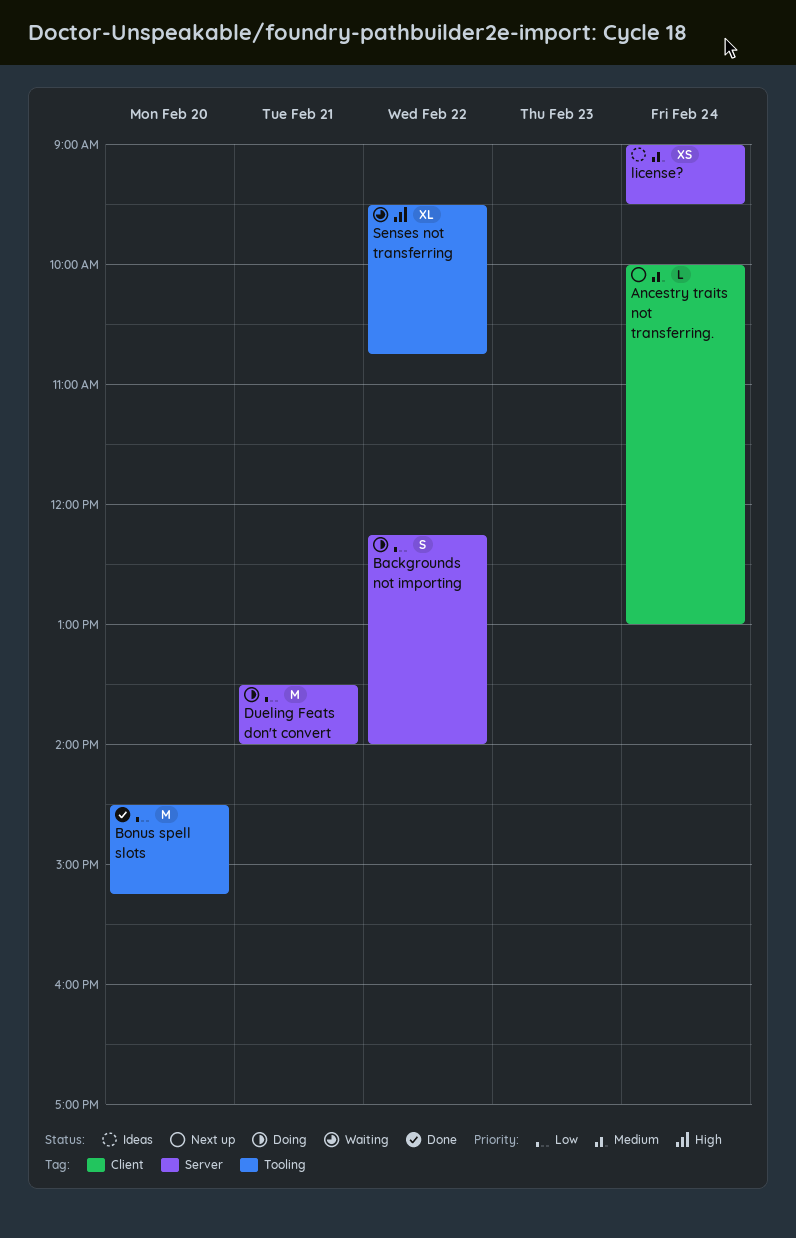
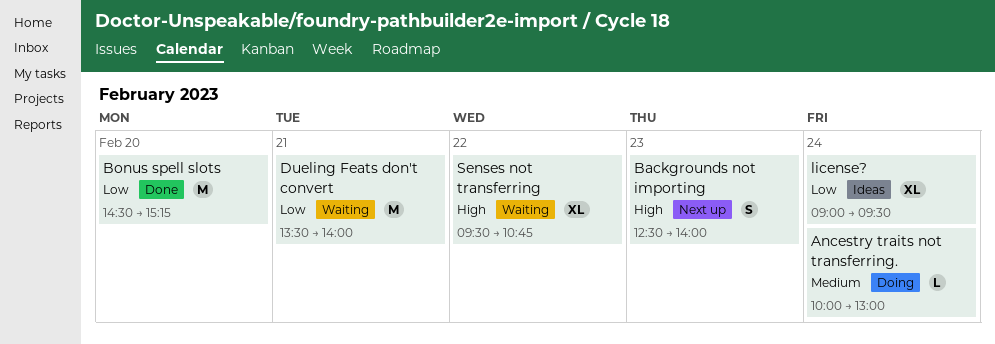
Ancestry traits not transferring., status: Next up -> Doing
Backgrounds not importing, status: Doing -> Next up
Backgrounds not importing, priority: Low -> High
Backgrounds not importing, day: Feb 22 -> Feb 23
Backgrounds not importing, begins: 12:15 -> 12:30
Dueling Feats don't convert, status: Doing -> Waiting
license?, priority: Medium -> Low
license?, estimate: XS -> XL

